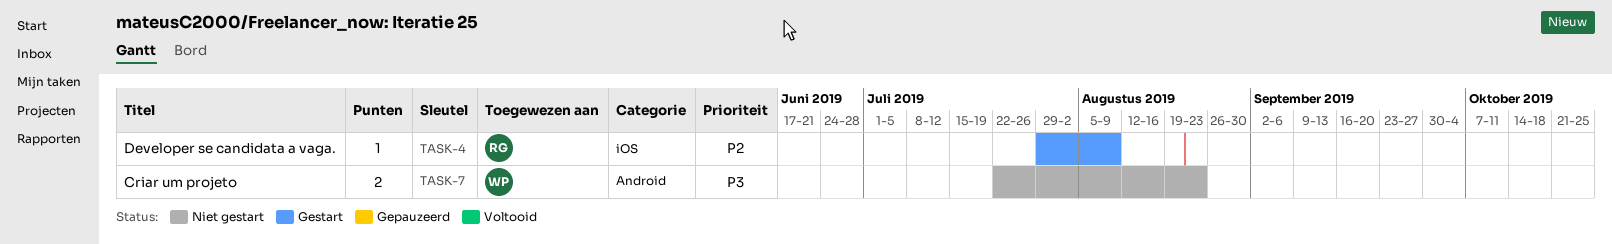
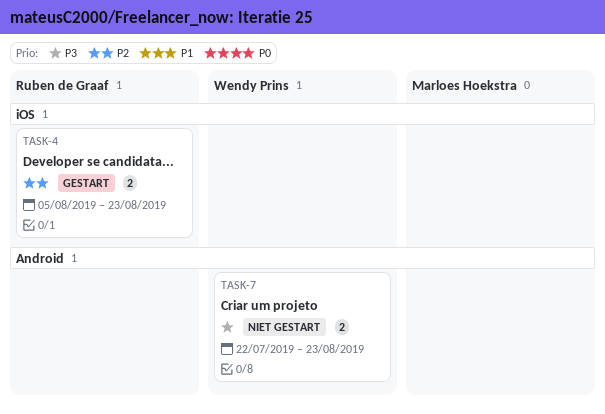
TASK-4, estimate: 1 -> 2
TASK-4, start: Jul 29 -> Aug 5
TASK-4, due: Aug 9 -> Aug 23

